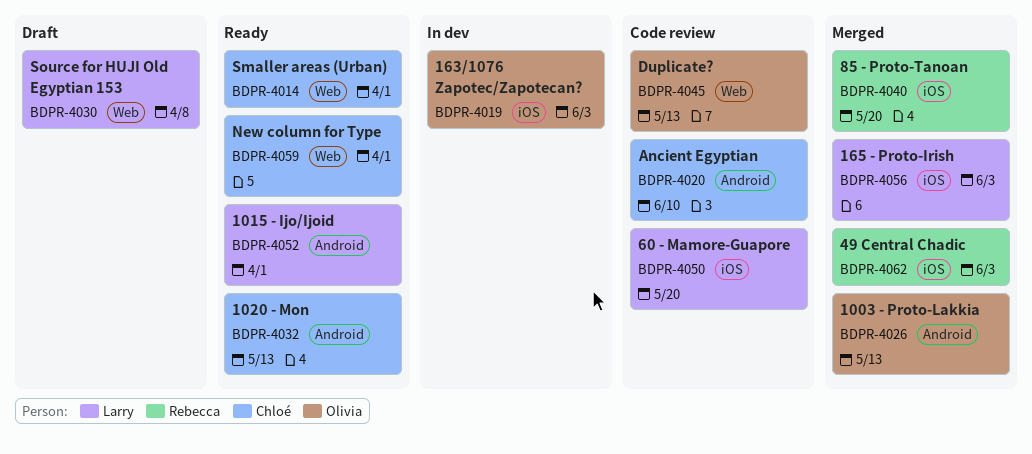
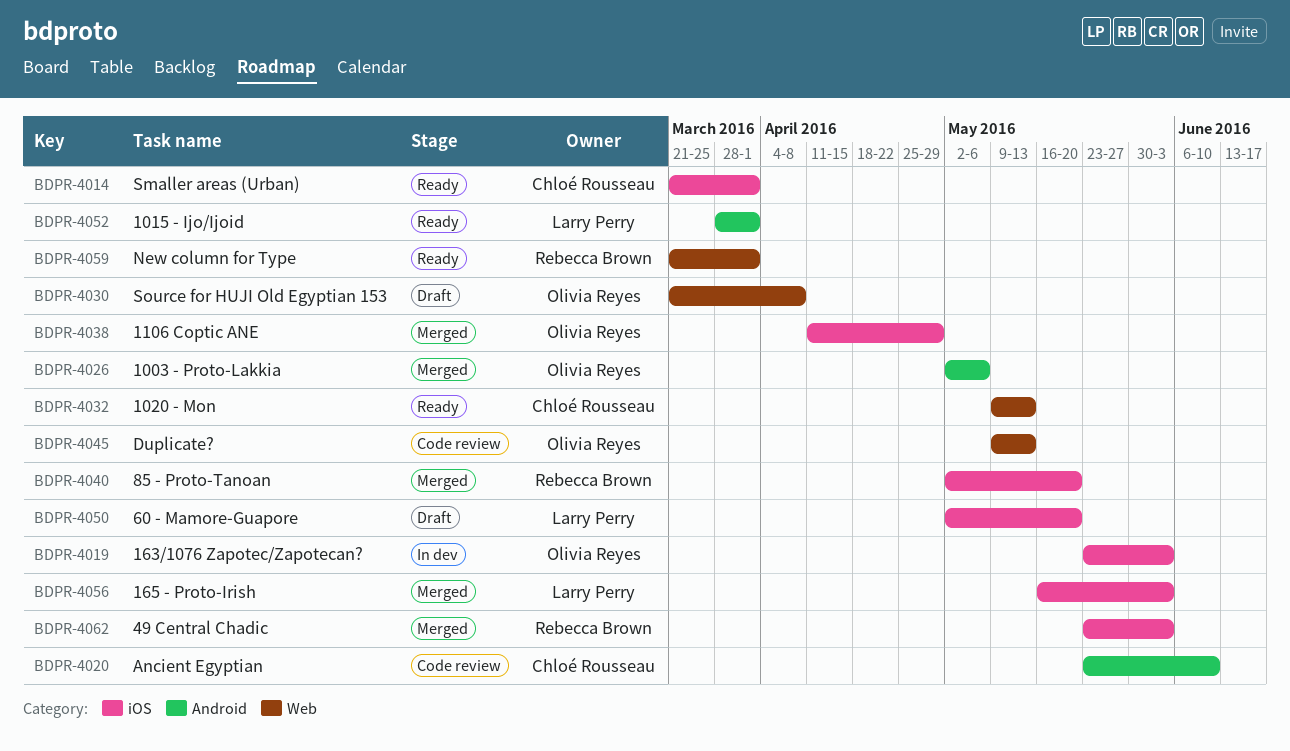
BDPR-4014, label: Web -> iOS
BDPR-4026, due: May 13 -> May 6
BDPR-4030, owner: Larry Perry -> Olivia Reyes
BDPR-4032, label: Android -> Web
BDPR-4038: none -> present
BDPR-4050, status: Code review -> Draft
BDPR-4059, owner: Chloé Rousseau -> Rebecca Brown

